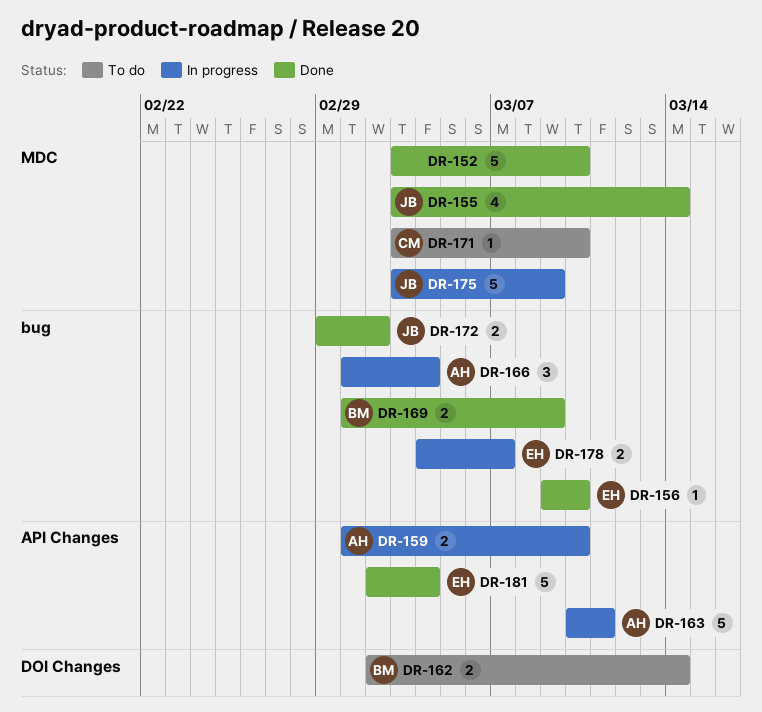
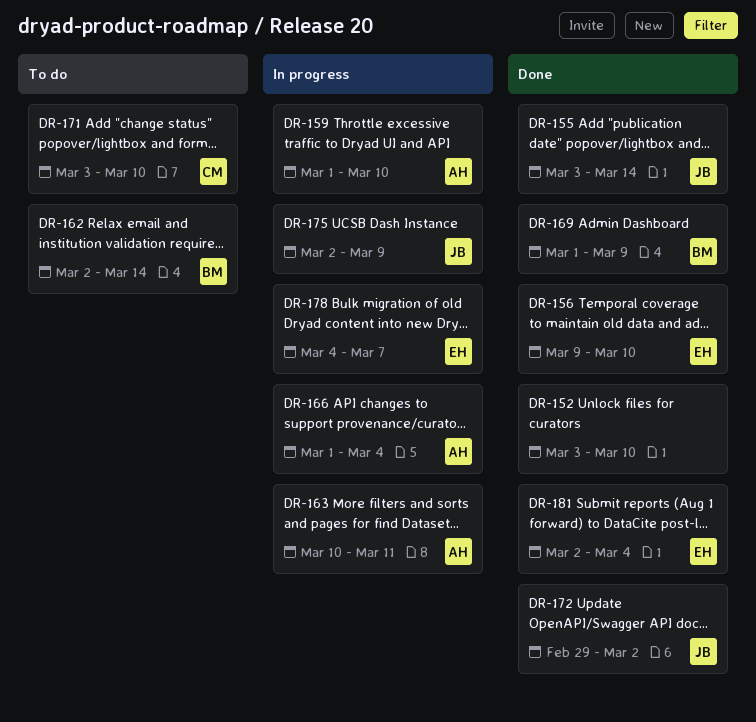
DR-175, start: Mar 3 -> Mar 2

